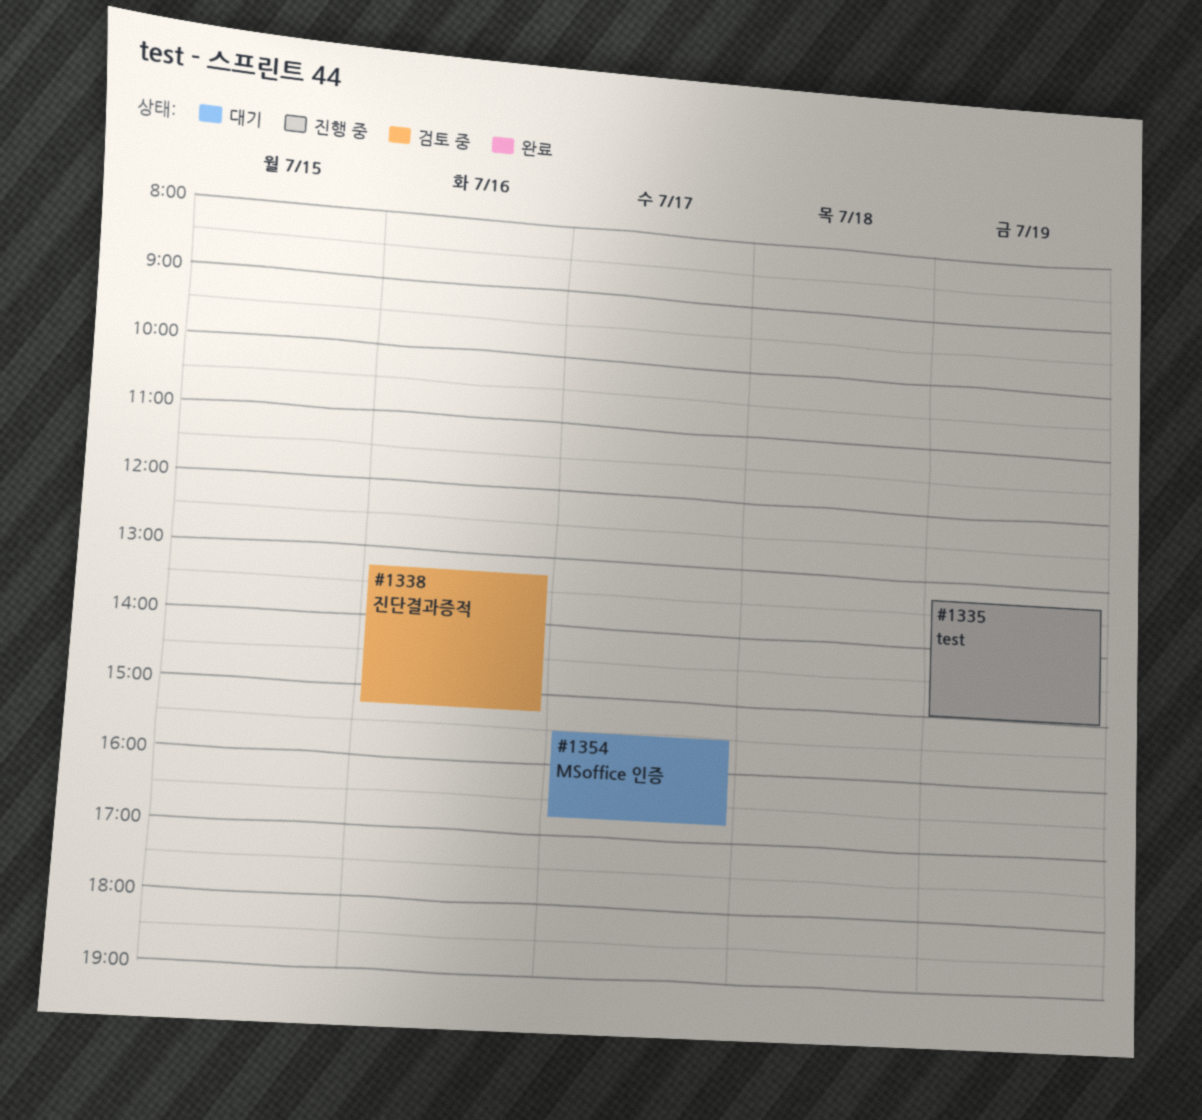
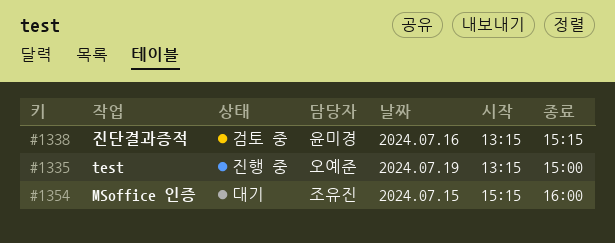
#1354, day: Jul 17 -> Jul 15
#1354, begins: 15:30 -> 15:15
#1354, ends: 16:45 -> 16:00

